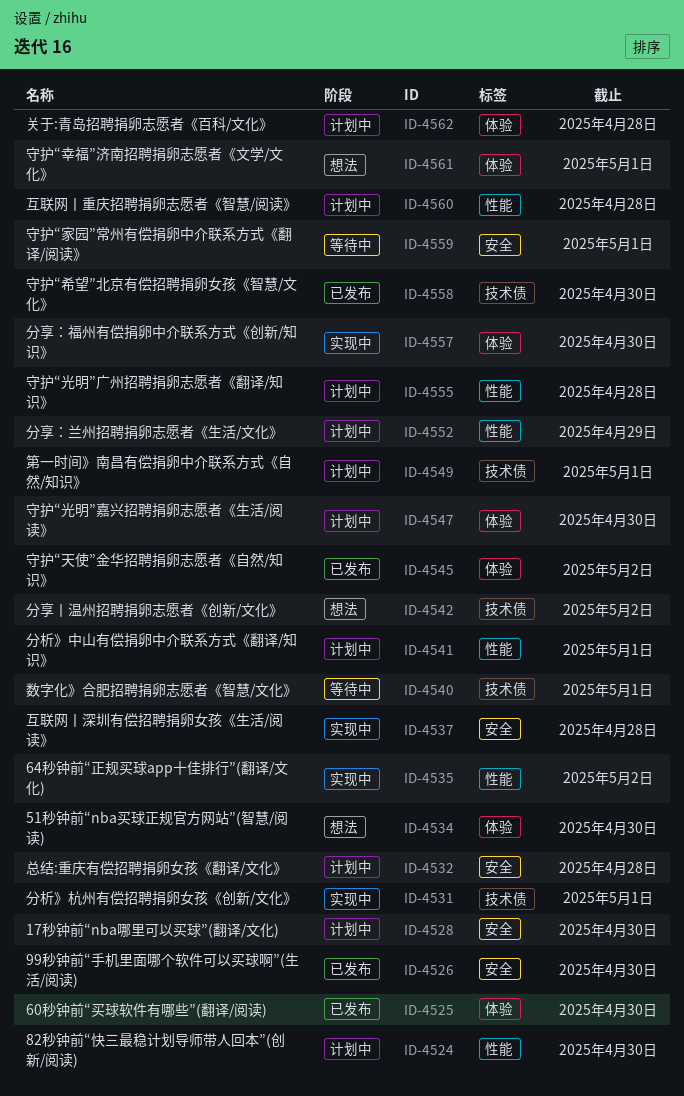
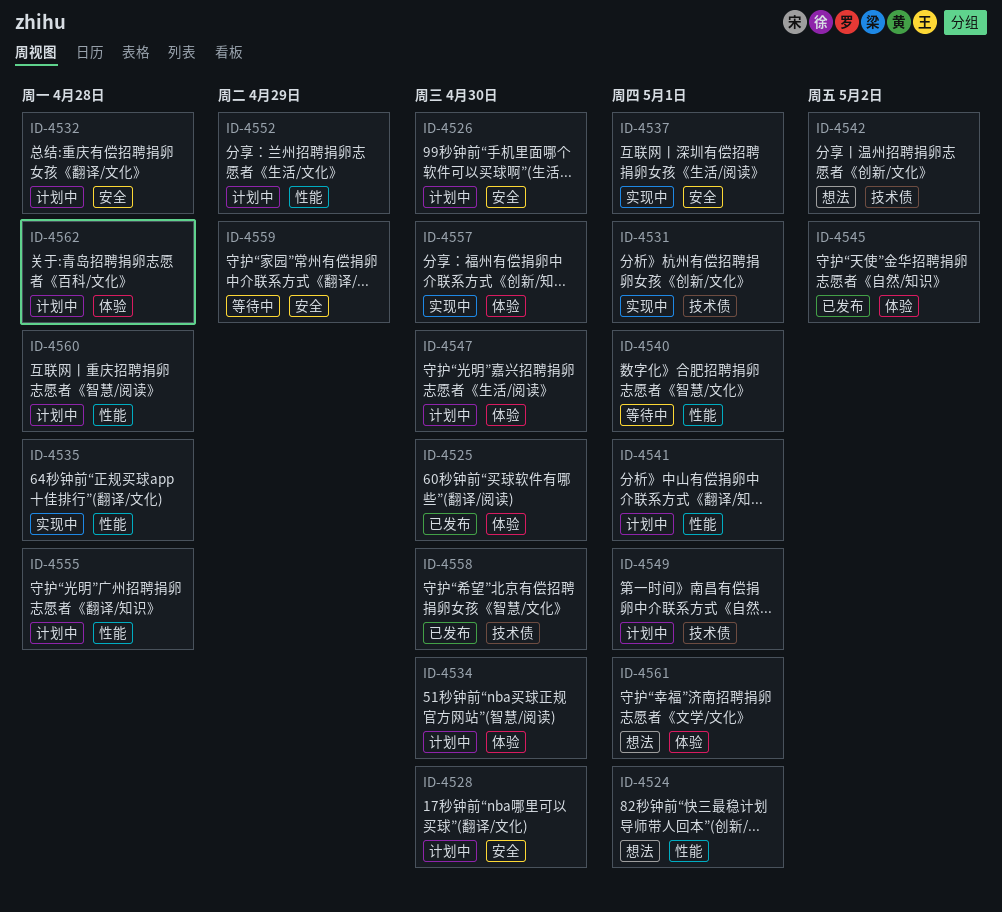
ID-4524, status: 计划中 -> 想法
ID-4524, due: Apr 30 -> May 1
ID-4526, status: 已发布 -> 计划中
ID-4534, status: 想法 -> 计划中
ID-4535, due: May 2 -> Apr 28
ID-4537, due: Apr 28 -> May 1
ID-4540, label: 技术债 -> 性能
ID-4559, due: May 1 -> Apr 29

